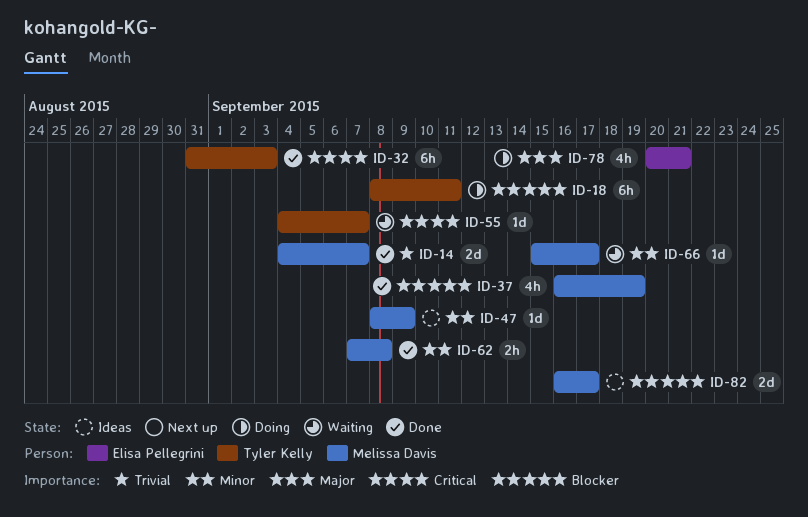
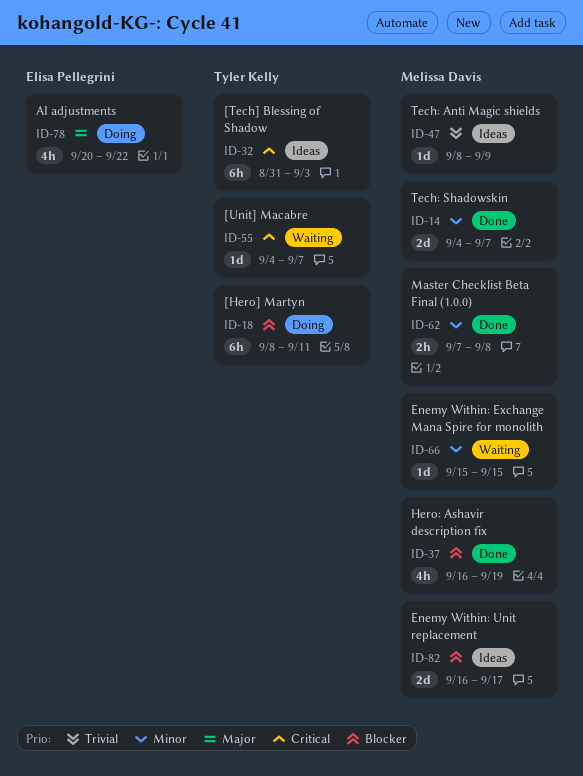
ID-14, priority: Trivial -> Minor
ID-32, status: Done -> Ideas
ID-47, priority: Minor -> Trivial
ID-66, due: Sep 17 -> Sep 15
ID-78, due: Sep 21 -> Sep 22

